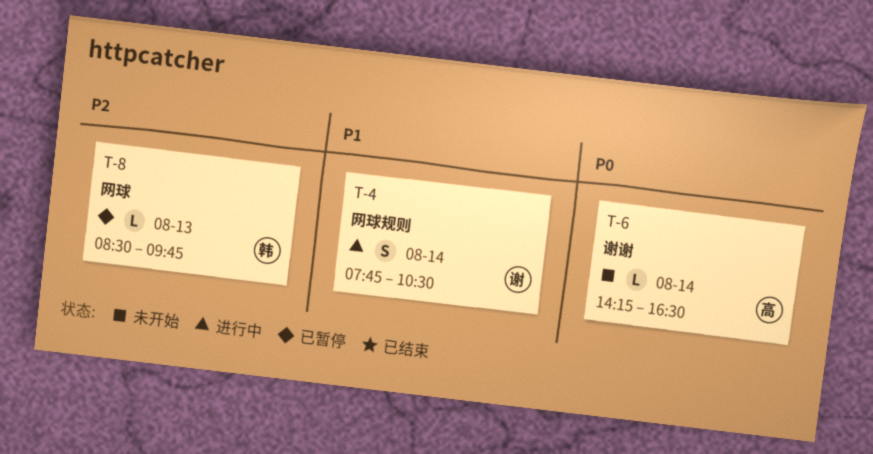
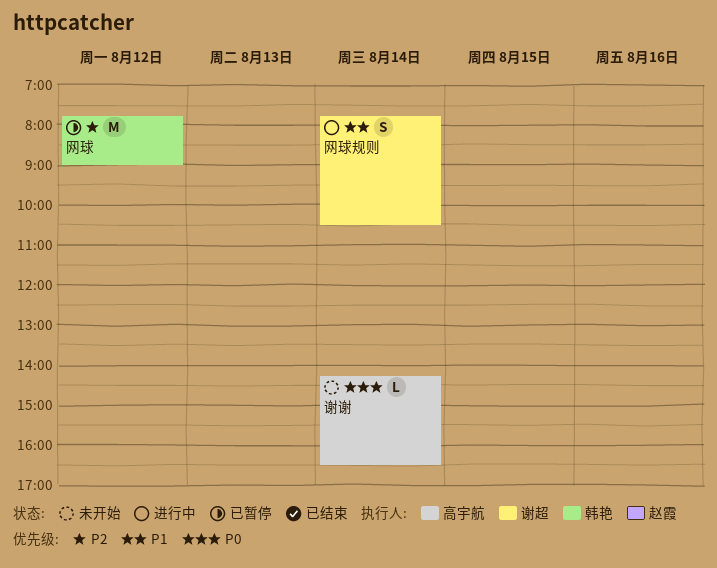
网球, estimate: L -> M
网球, day: Aug 13 -> Aug 12
网球, begins: 08:30 -> 07:45
网球, ends: 09:45 -> 09:00

